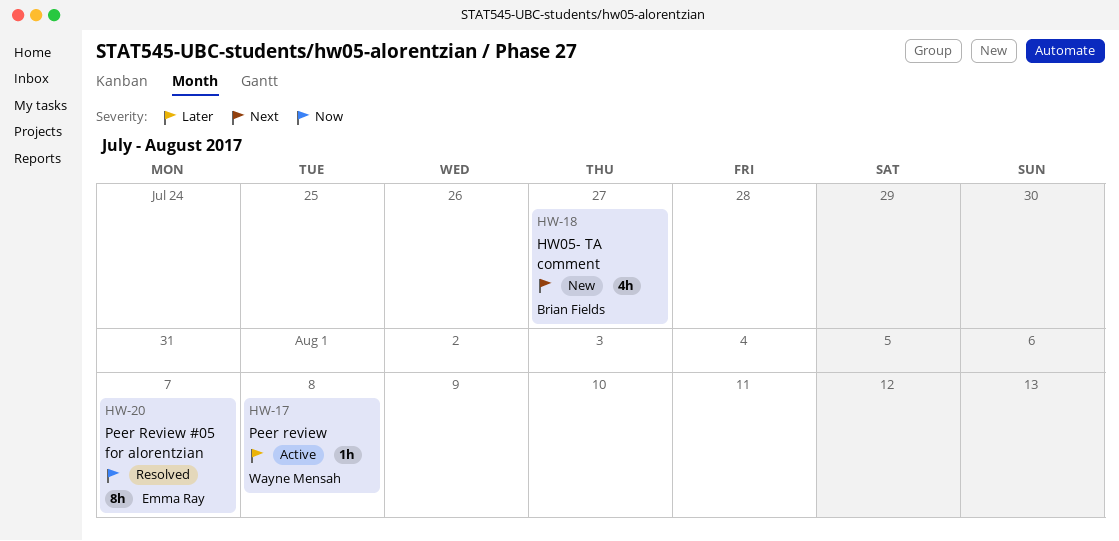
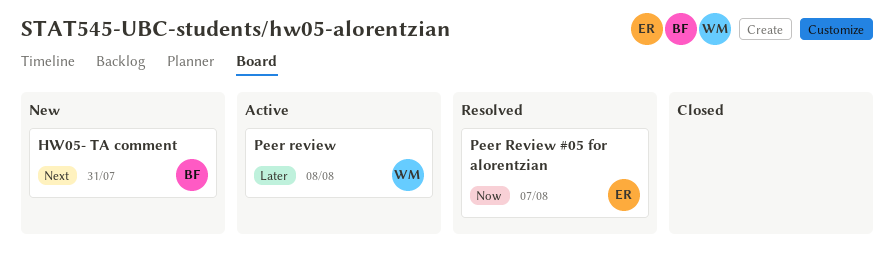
HW05- TA comment, due: Jul 27 -> Jul 31

